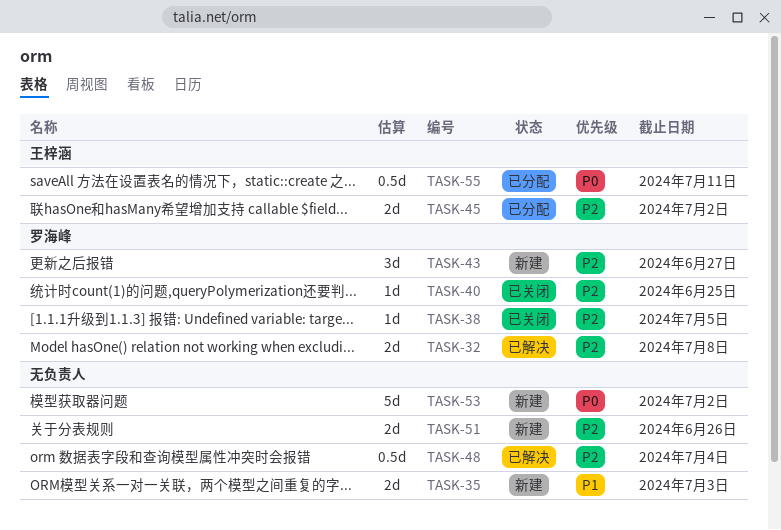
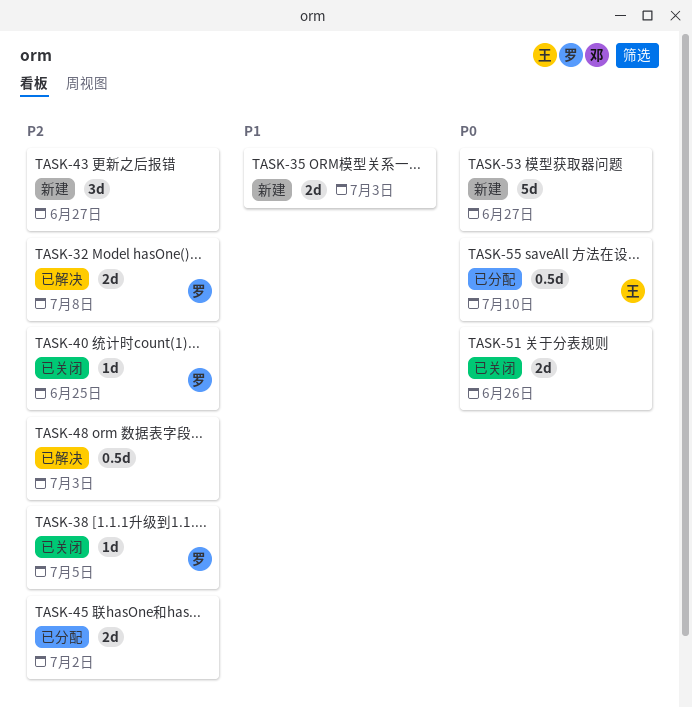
TASK-43, owner: 罗海峰 -> none
TASK-45, owner: 王梓涵 -> none
TASK-48, due: Jul 4 -> Jul 3
TASK-51, status: 新建 -> 已关闭
TASK-51, priority: P2 -> P0
TASK-53, due: Jul 2 -> Jun 27
TASK-55, due: Jul 11 -> Jul 10

